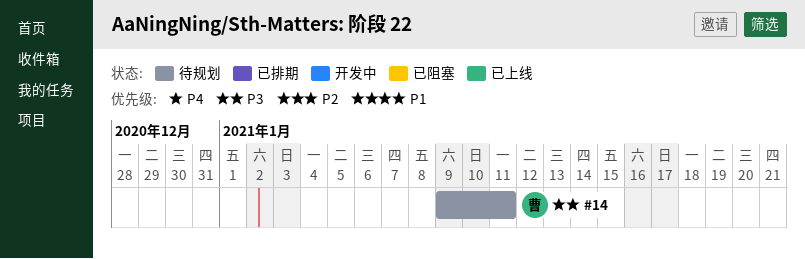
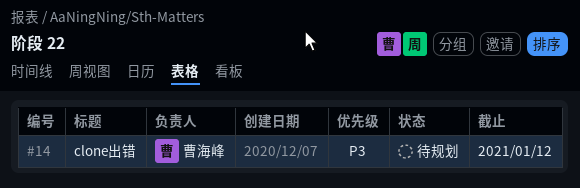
#14, due: Jan 11 -> Jan 12

